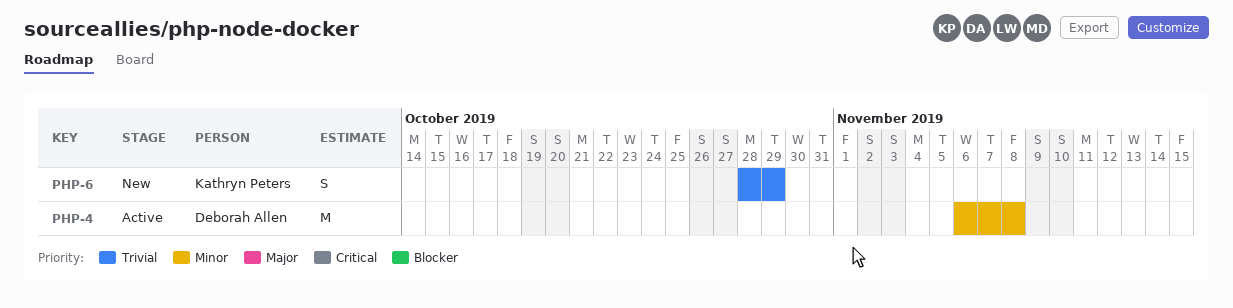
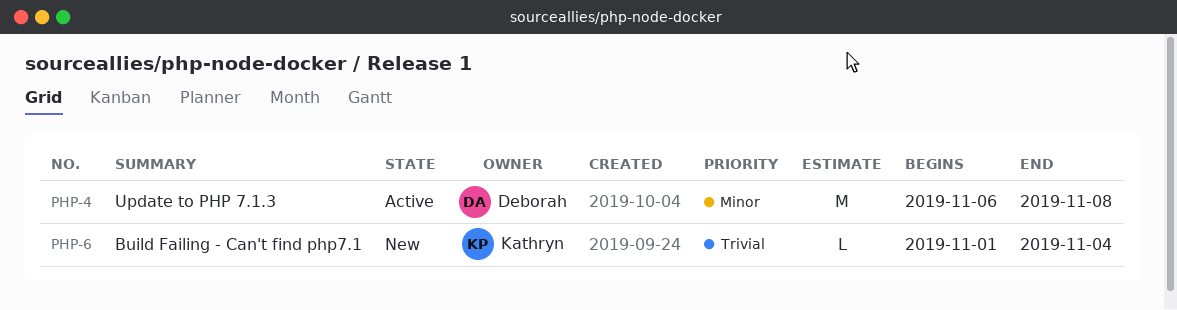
PHP-6, estimate: S -> L
PHP-6, start: Oct 28 -> Nov 1
PHP-6, due: Oct 29 -> Nov 4

